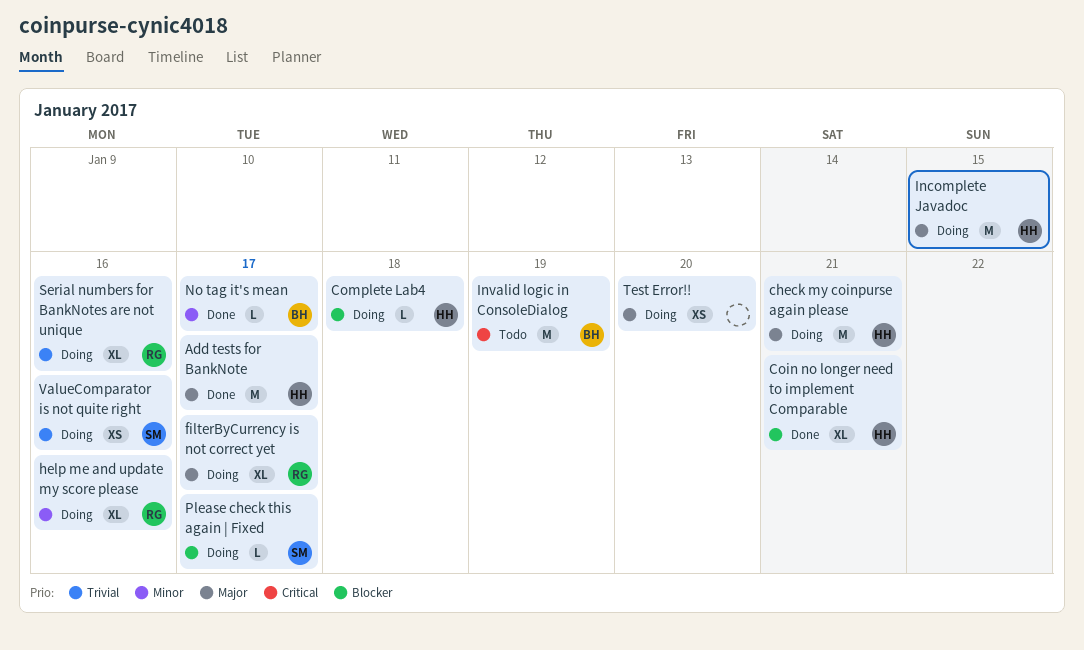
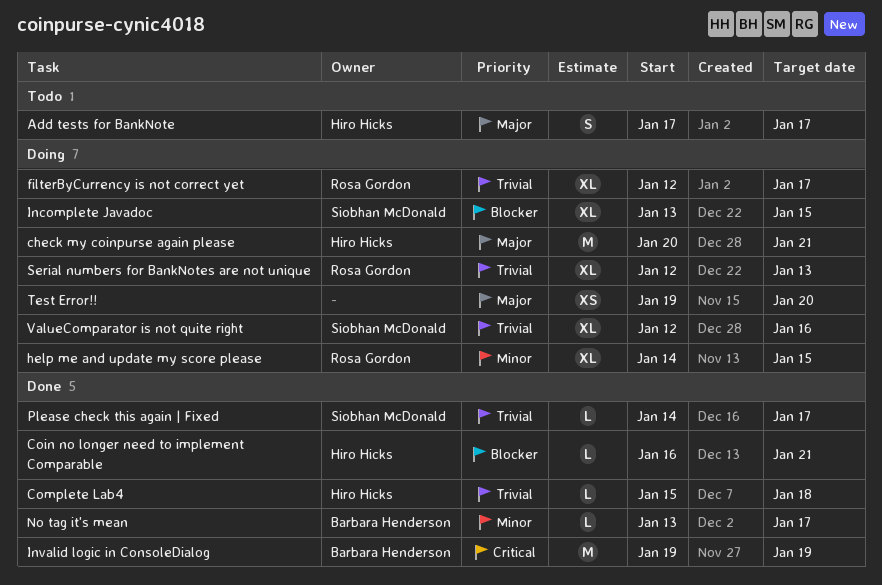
Add tests for BankNote, status: Done -> Todo
Add tests for BankNote, estimate: M -> S
Coin no longer need to implement Comparable, estimate: XL -> L
Complete Lab4, status: Doing -> Done
Complete Lab4, priority: Blocker -> Trivial
filterByCurrency is not correct yet, priority: Major -> Trivial
help me and update my score please, due: Jan 16 -> Jan 15
Incomplete Javadoc, owner: Hiro Hicks -> Siobhan McDonald
Incomplete Javadoc, priority: Major -> Blocker
Incomplete Javadoc, estimate: M -> XL
Invalid logic in ConsoleDialog, status: Todo -> Done
Please check this again | Fixed, status: Doing -> Done
Please check this again | Fixed, priority: Blocker -> Trivial
Serial numbers for BankNotes are not unique, due: Jan 16 -> Jan 13
ValueComparator is not quite right, estimate: XS -> XL

